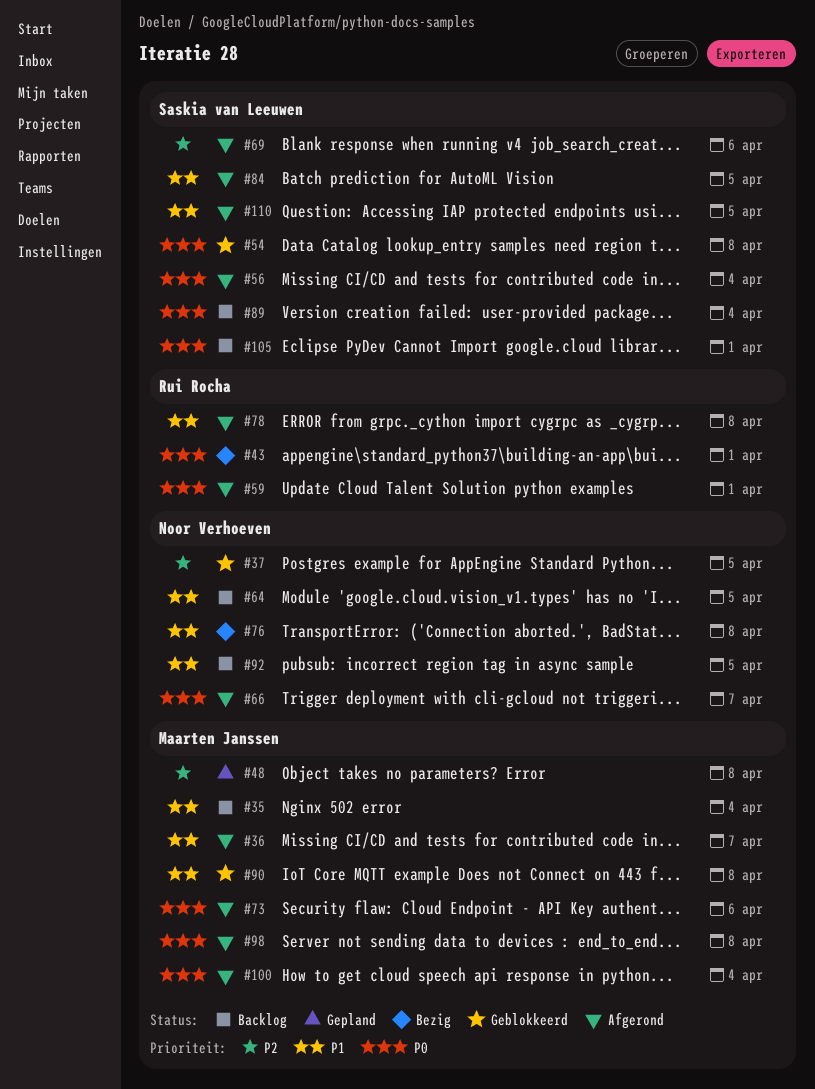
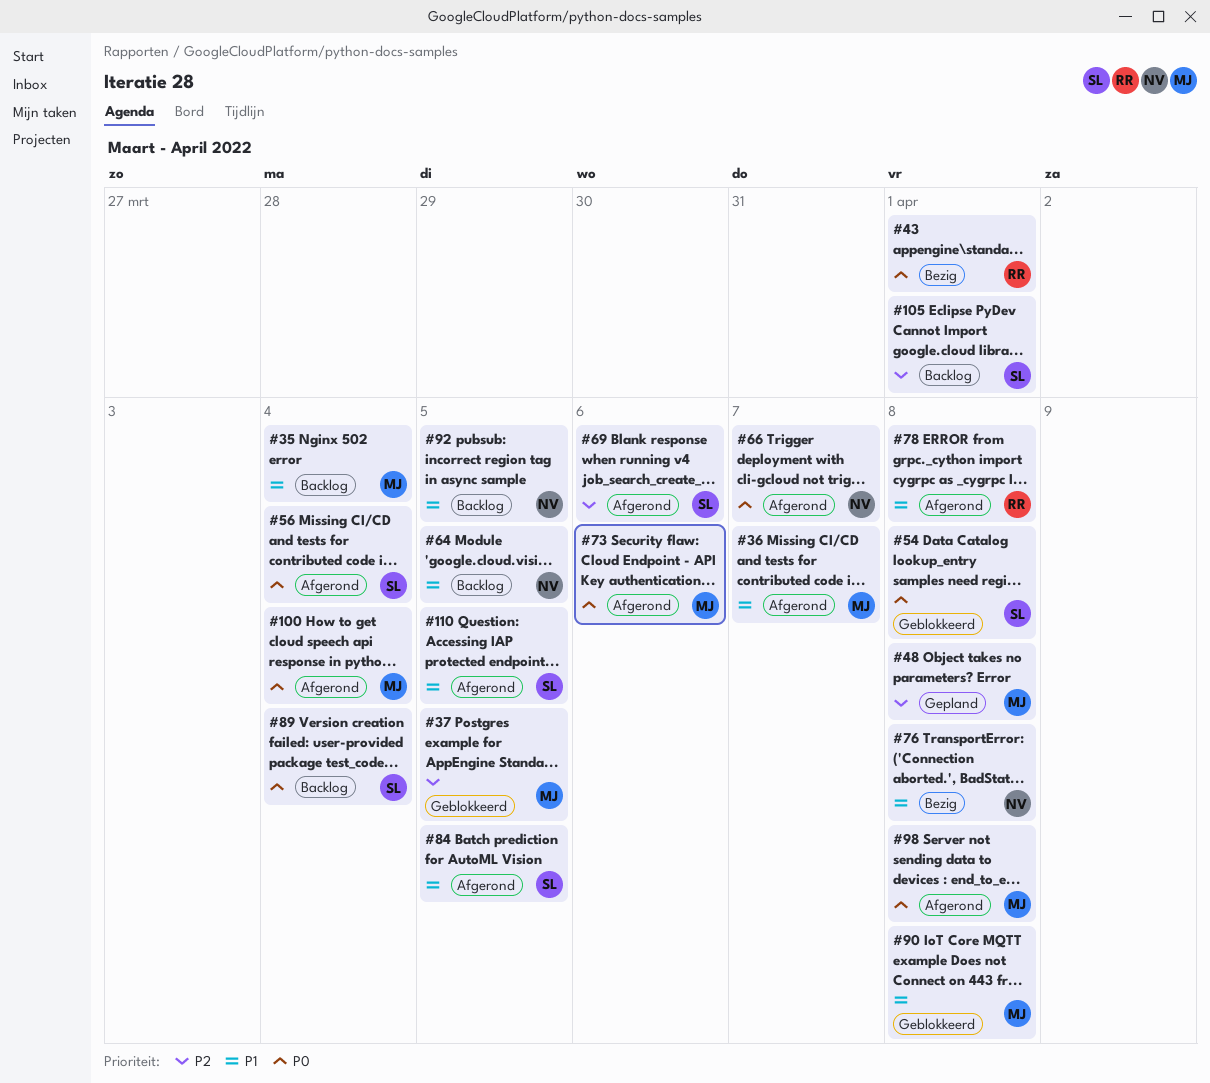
#37, owner: Noor Verhoeven -> Maarten Janssen
#59: present -> none
#105, priority: P0 -> P2

